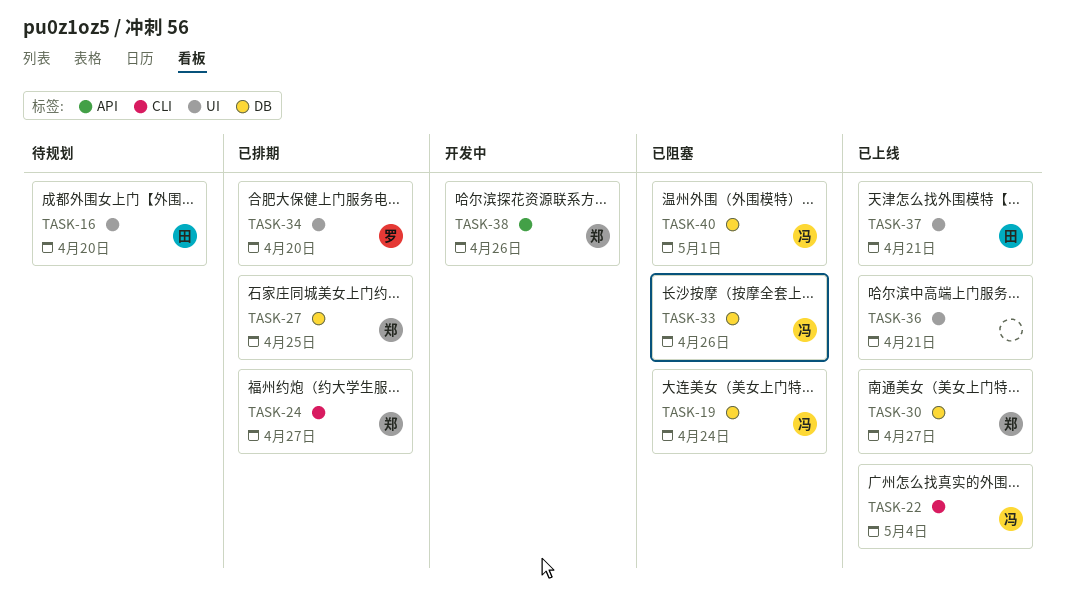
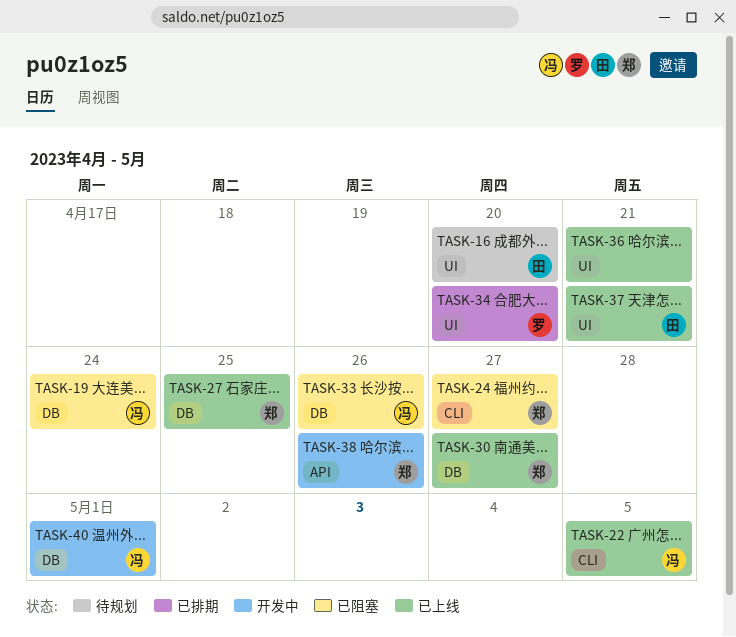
TASK-22, due: May 4 -> May 5
TASK-24, status: 已排期 -> 已阻塞
TASK-27, status: 已排期 -> 已上线
TASK-40, status: 已阻塞 -> 开发中

